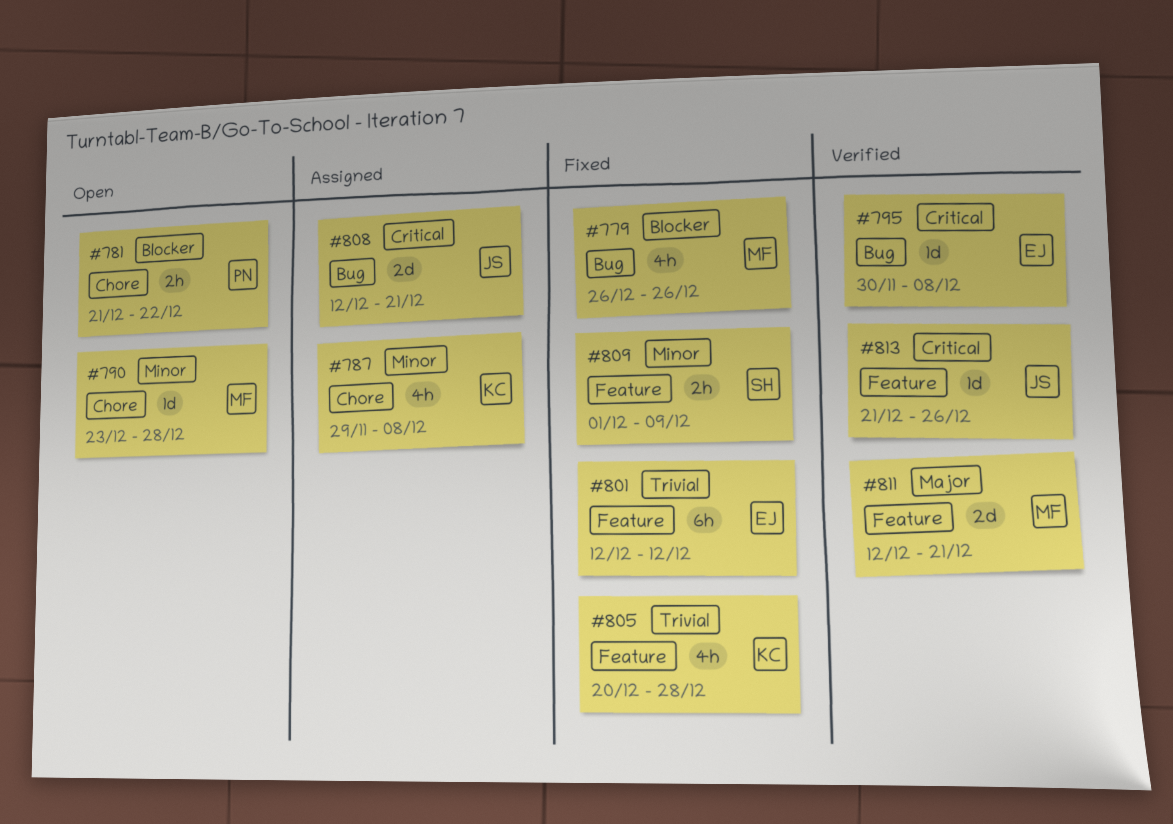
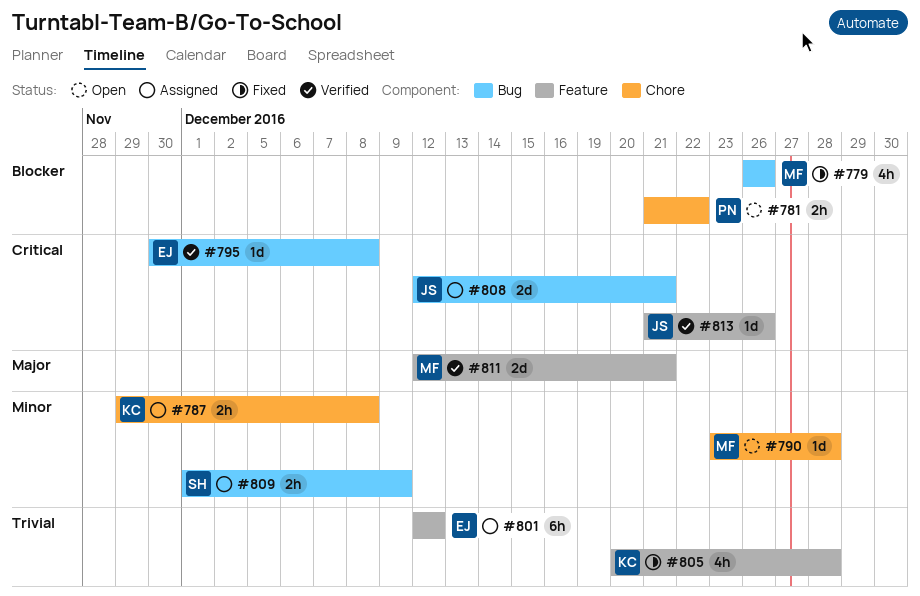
#787, estimate: 4h -> 2h
#801, status: Fixed -> Assigned
#809, status: Fixed -> Assigned
#809, label: Feature -> Bug

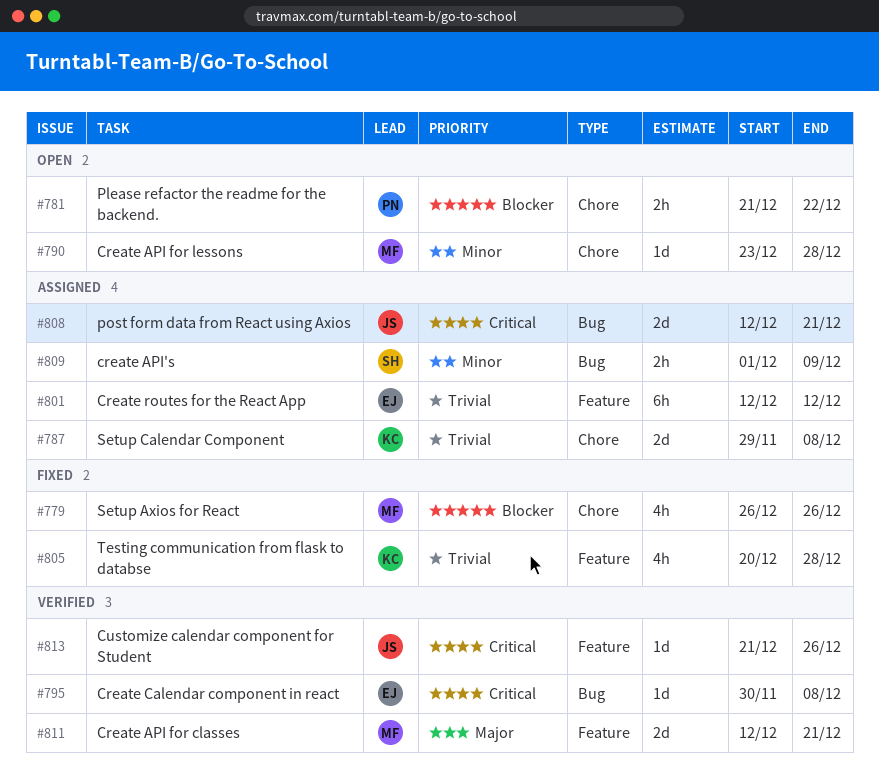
#779, label: Bug -> Chore
#787, priority: Minor -> Trivial
#787, estimate: 2h -> 2d

